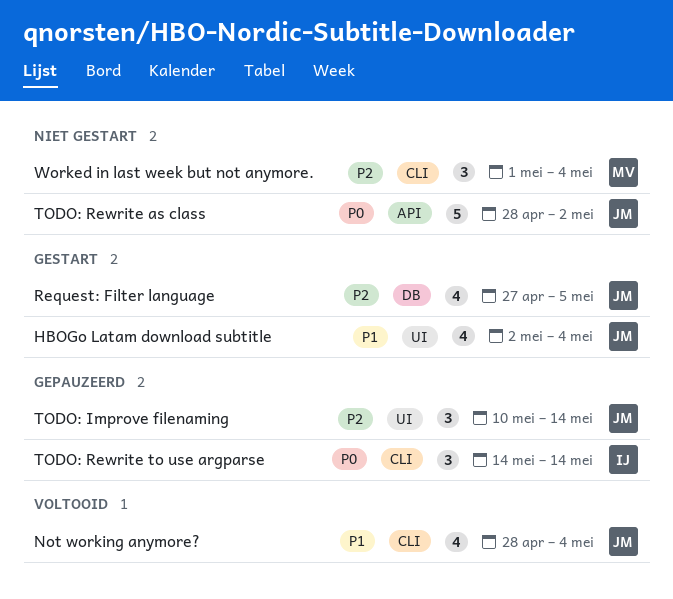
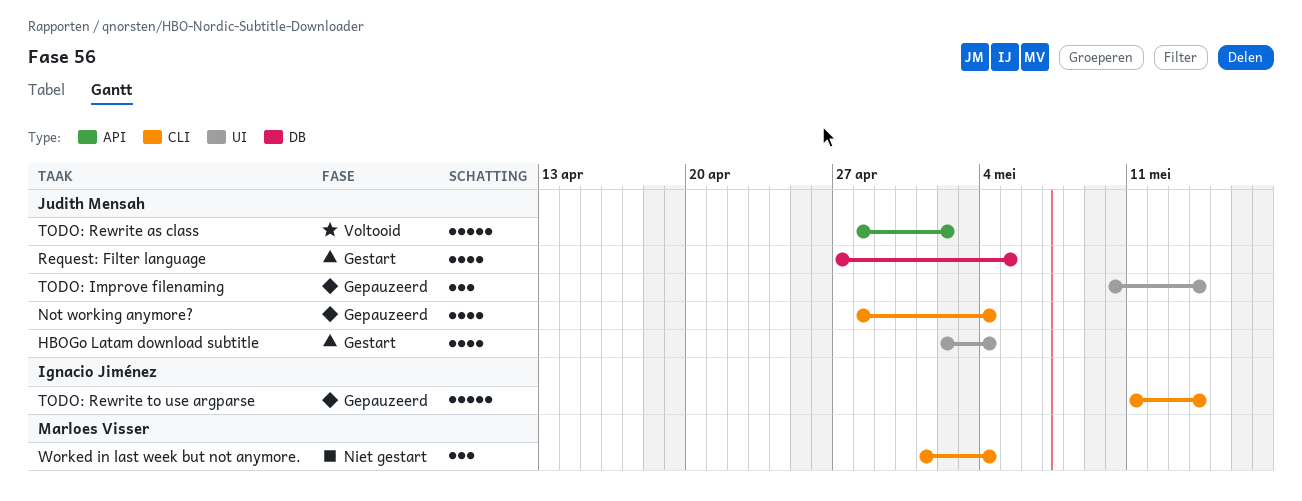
Not working anymore?, status: Voltooid -> Gepauzeerd
TODO: Rewrite as class, status: Niet gestart -> Voltooid
TODO: Rewrite to use argparse, estimate: 3 -> 5
TODO: Rewrite to use argparse, start: May 14 -> May 11

